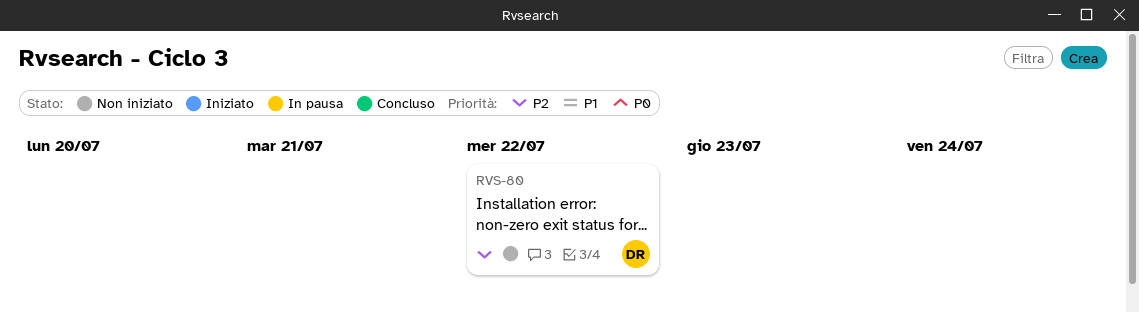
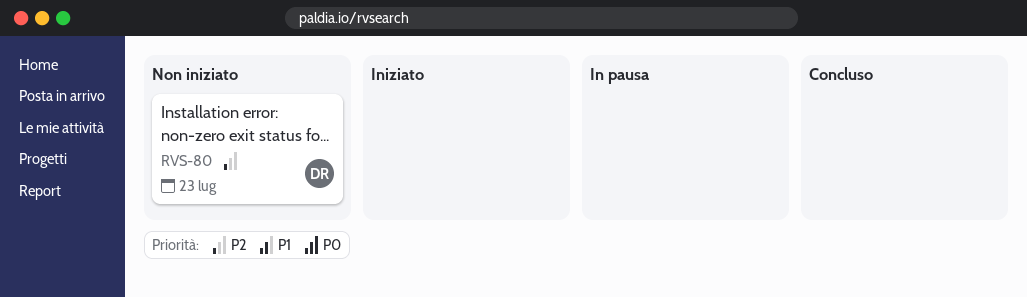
RVS-80, due: Jul 22 -> Jul 23

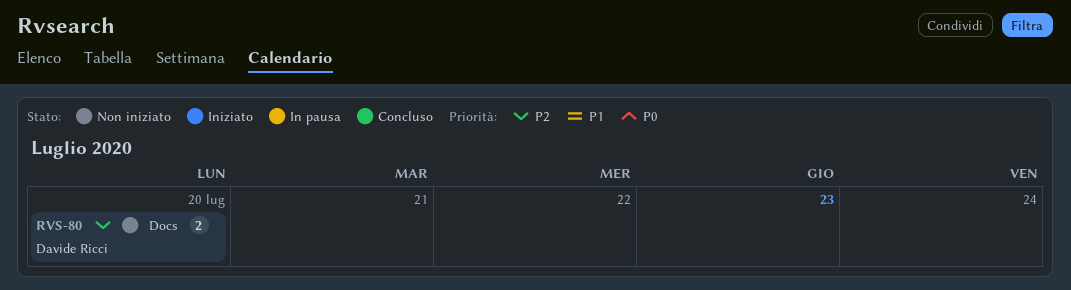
RVS-80, due: Jul 23 -> Jul 20

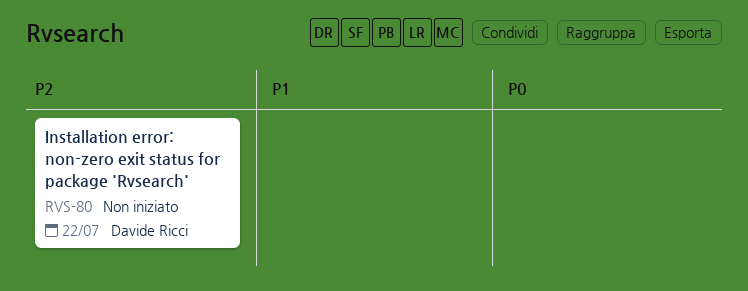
RVS-80, due: Jul 20 -> Jul 22

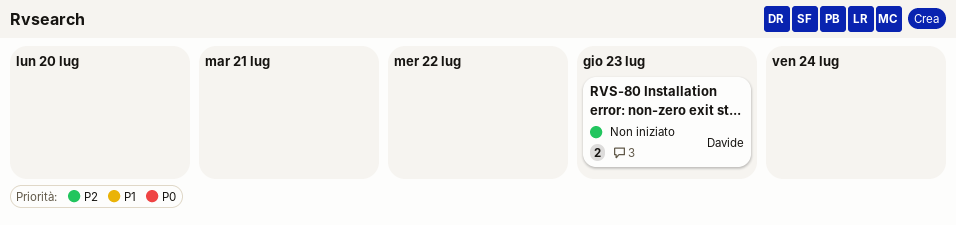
RVS-80, due: Jul 22 -> Jul 23

